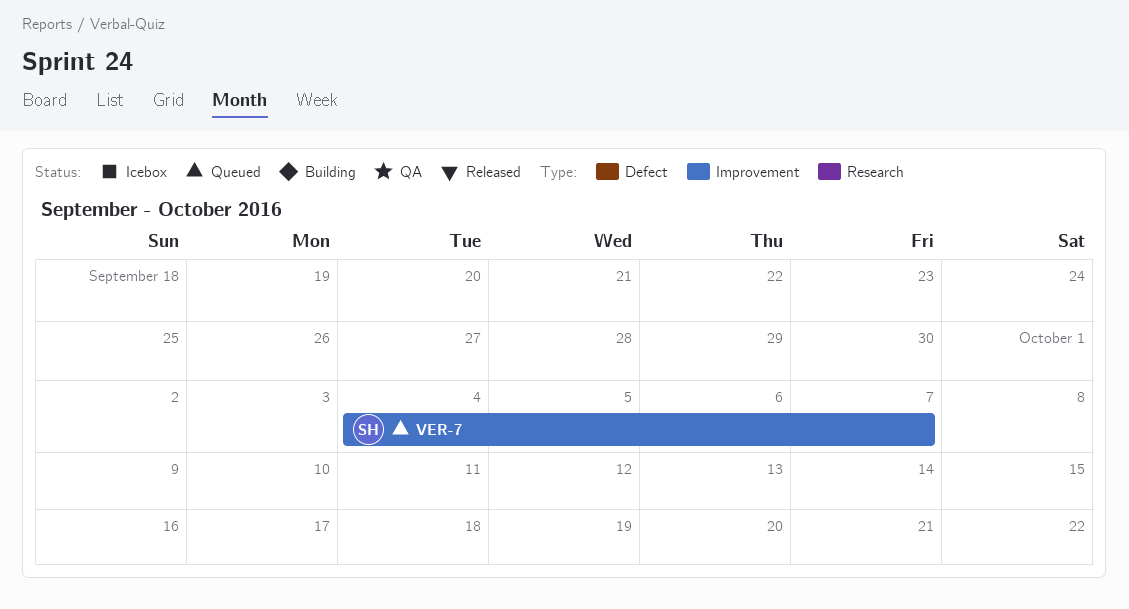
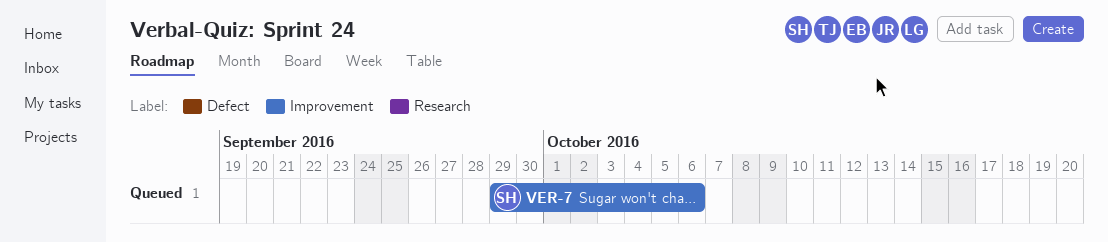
VER-7, start: Oct 4 -> Sep 29
VER-7, due: Oct 7 -> Oct 6

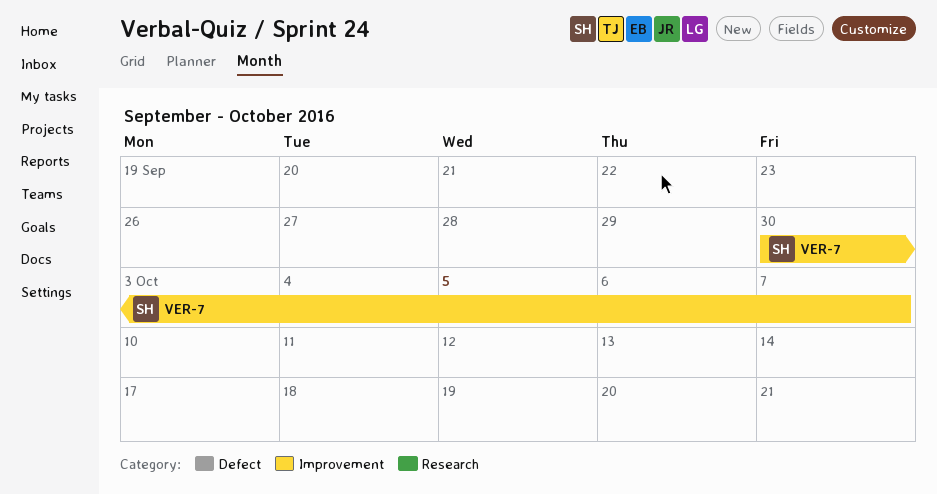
VER-7, start: Sep 29 -> Sep 30
VER-7, due: Oct 6 -> Oct 7

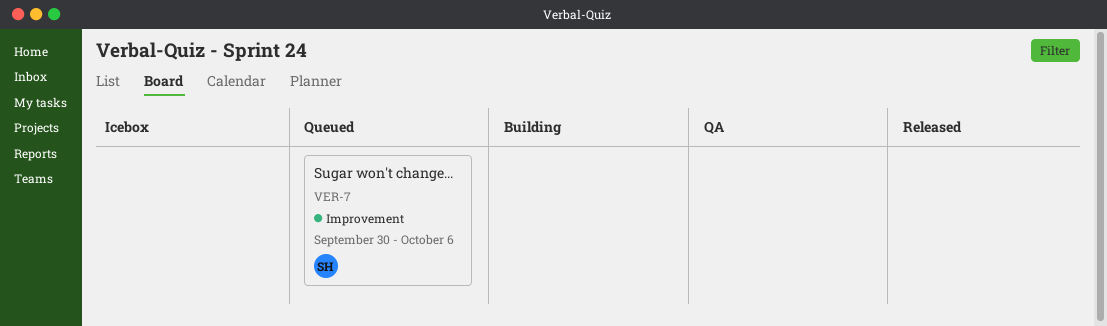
VER-7, due: Oct 7 -> Oct 6

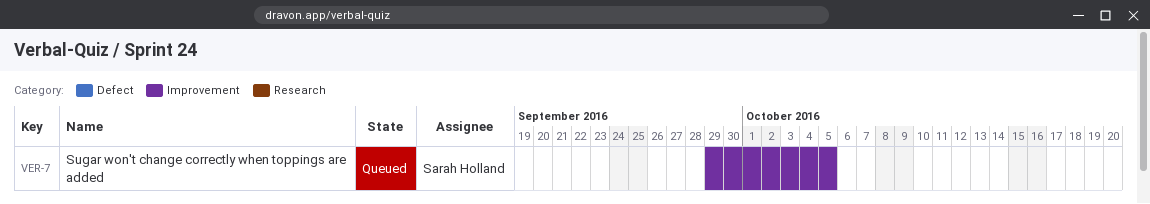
VER-7, start: Sep 30 -> Sep 29
VER-7, due: Oct 6 -> Oct 5

